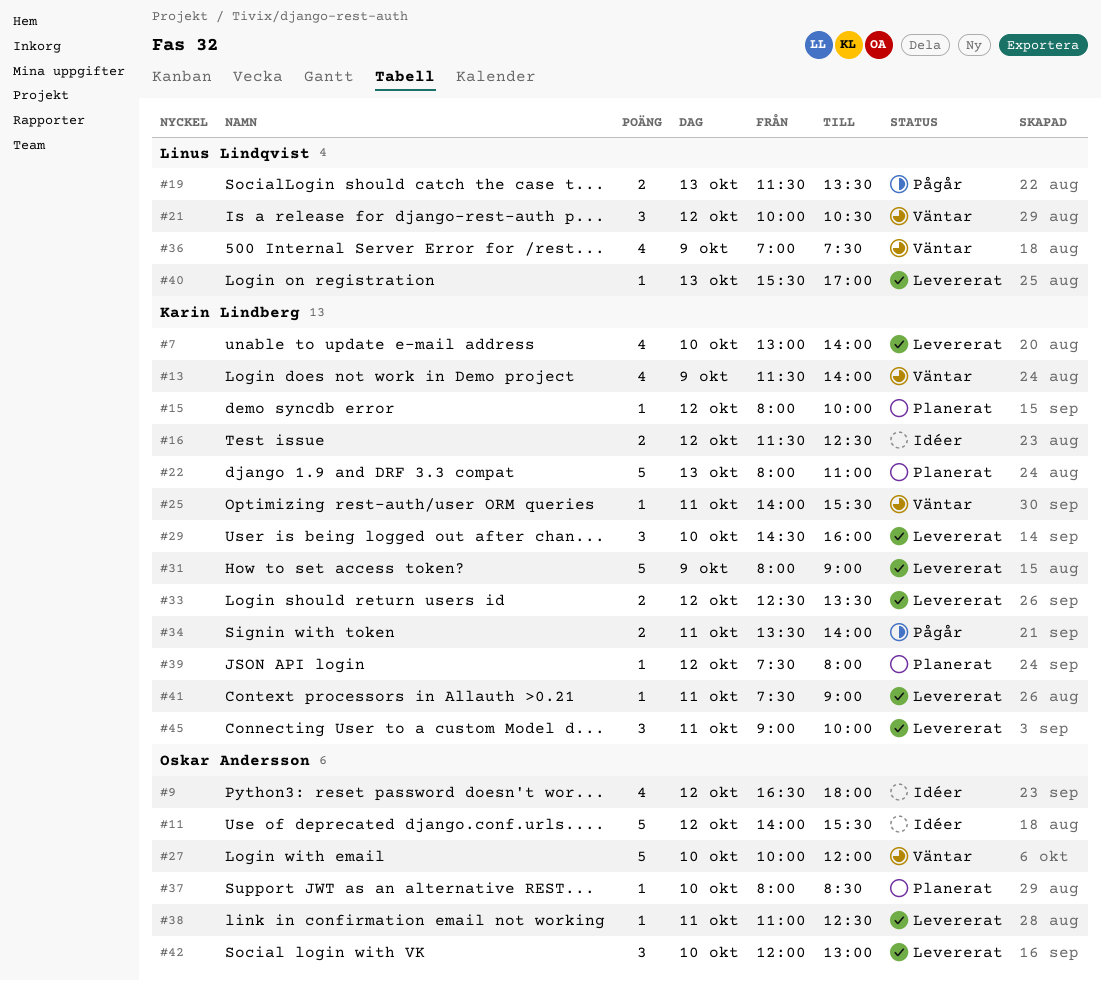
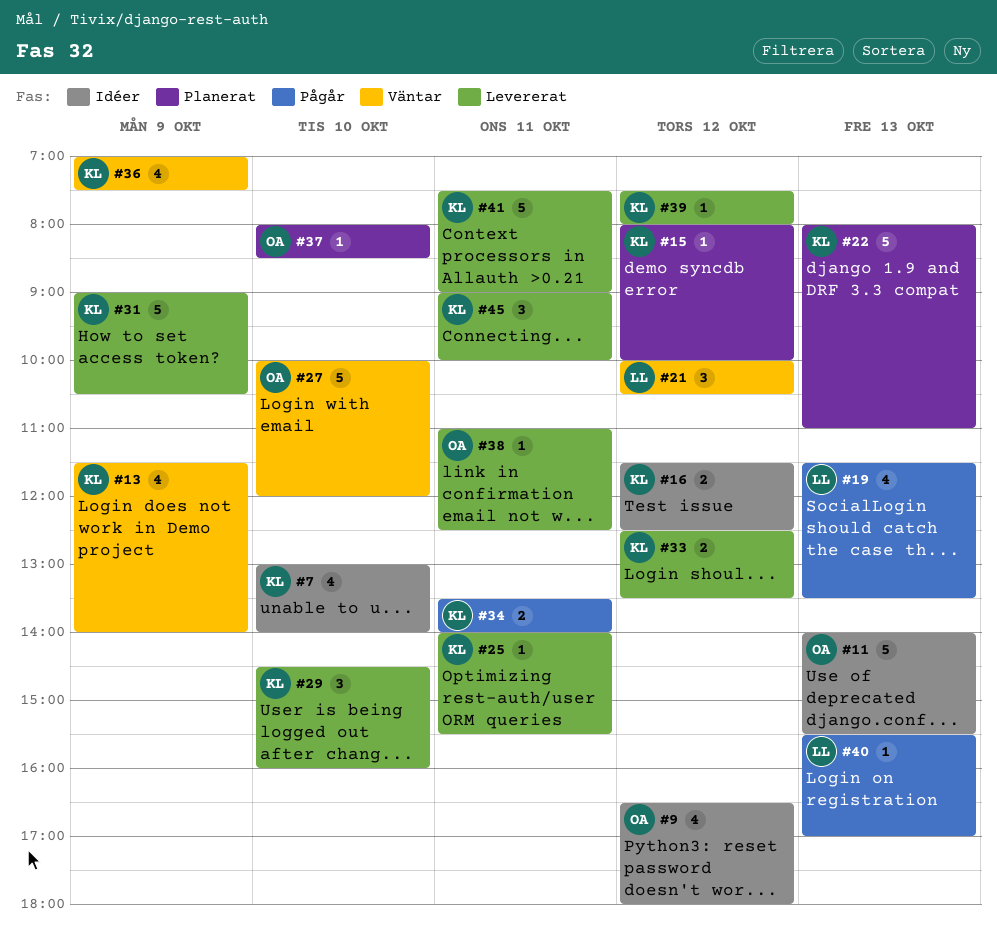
#7, status: Levererat -> Idéer
#11, day: Oct 12 -> Oct 13
#19, estimate: 2 -> 4
#25, status: Väntar -> Levererat
#31, begins: 08:00 -> 09:00
#31, ends: 09:00 -> 10:30
#36, owner: Linus Lindqvist -> Karin Lindberg
#39, status: Planerat -> Levererat
#40, status: Levererat -> Pågår
#41, estimate: 1 -> 5
#42: present -> none

